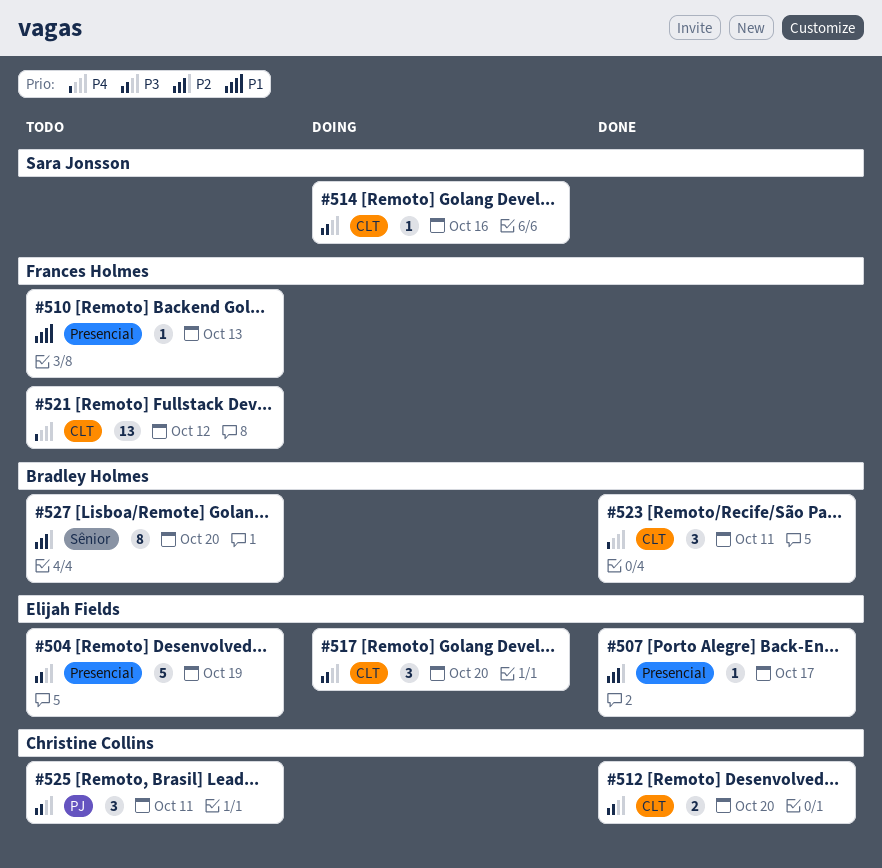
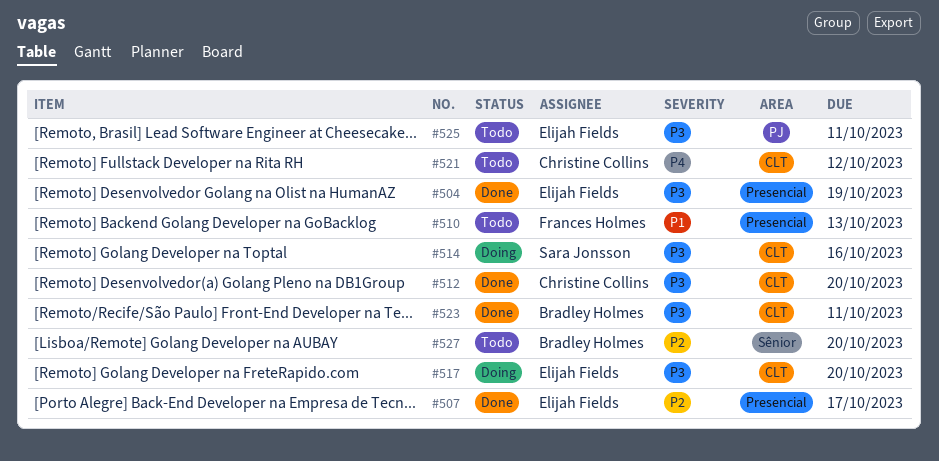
#504, status: Todo -> Done
#521, owner: Frances Holmes -> Christine Collins
#523, priority: P4 -> P3
#525, owner: Christine Collins -> Elijah Fields

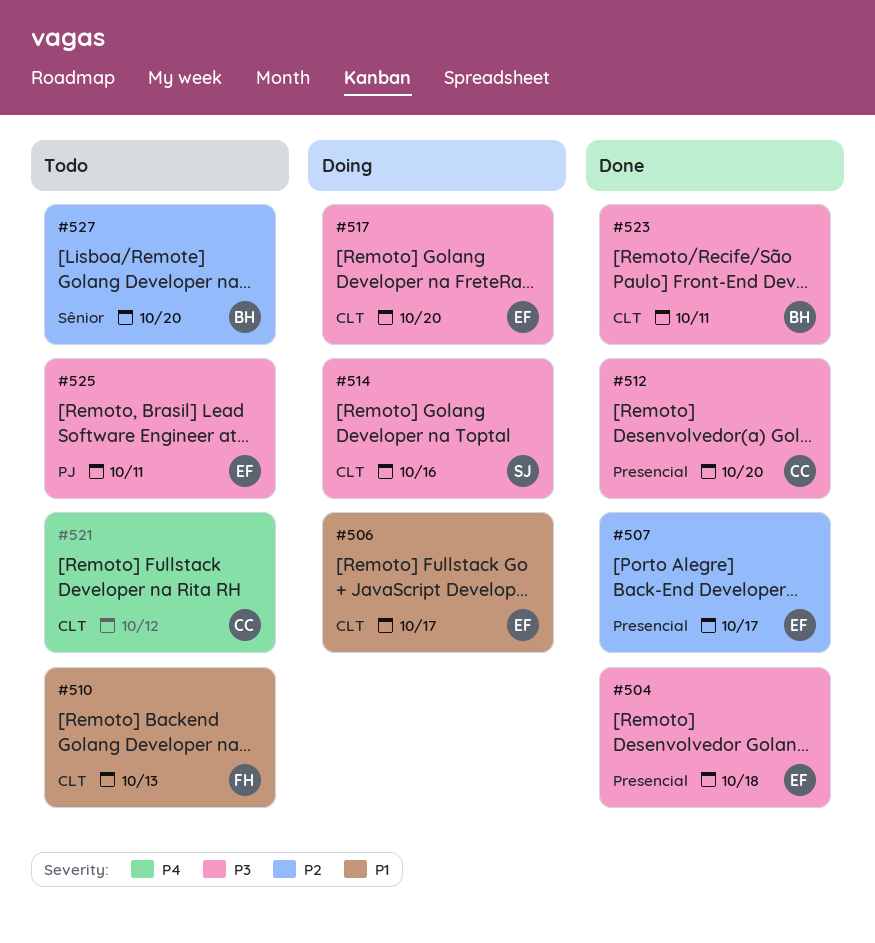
#504, due: Oct 19 -> Oct 18
#506: none -> present
#510, label: Presencial -> CLT
#512, label: CLT -> Presencial

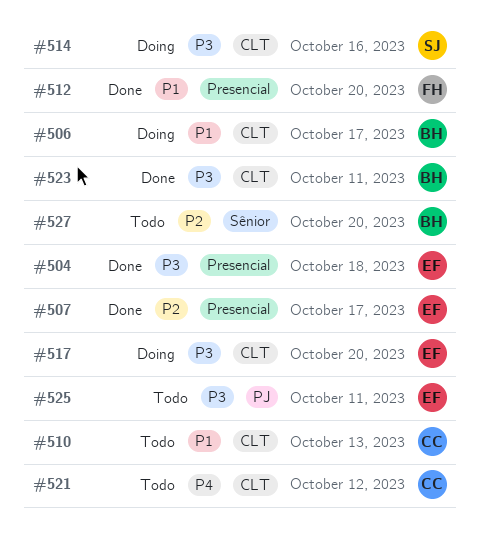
#506, owner: EF -> BH
#510, owner: FH -> CC
#512, owner: CC -> FH
#512, priority: P3 -> P1

